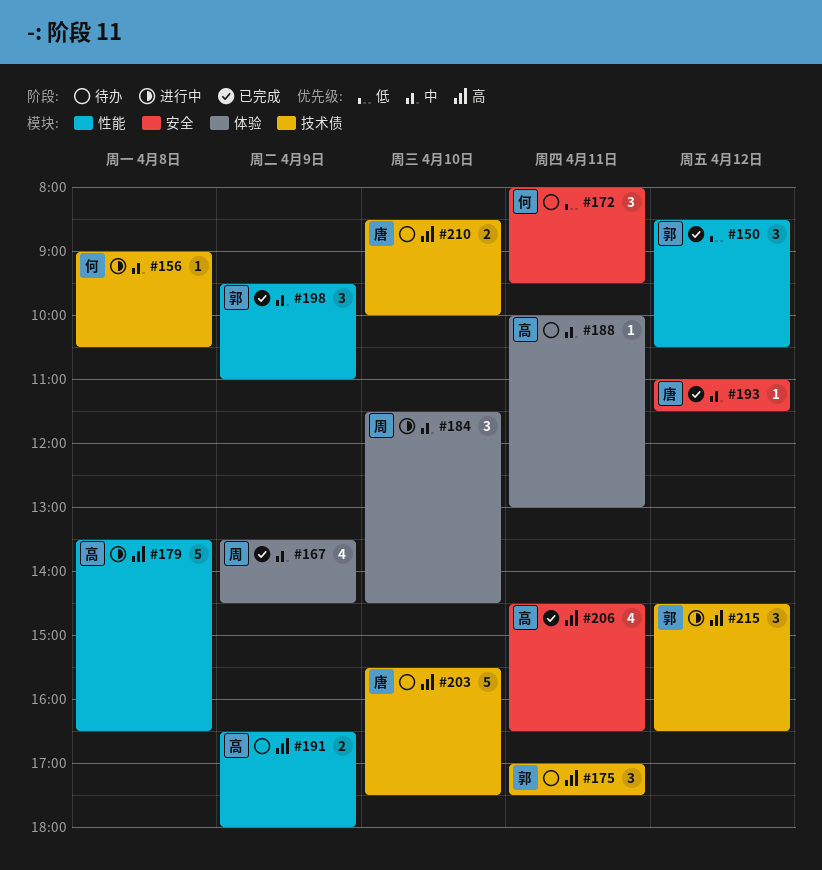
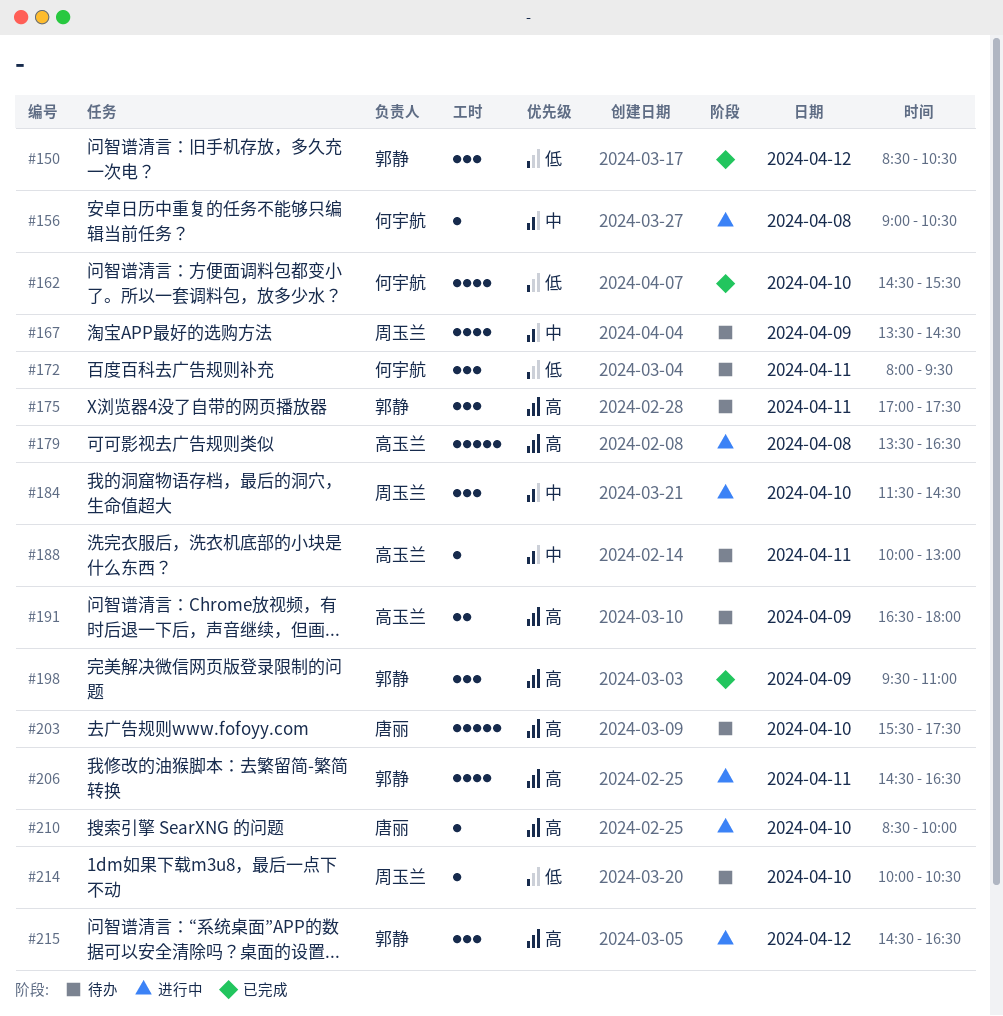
#162: none -> present
#167, status: 已完成 -> 待办
#193: present -> none
#198, priority: 中 -> 高
#206, status: 已完成 -> 进行中
#206, owner: 高玉兰 -> 郭静
#210, status: 待办 -> 进行中
#210, estimate: 2 -> 1
#214: none -> present

